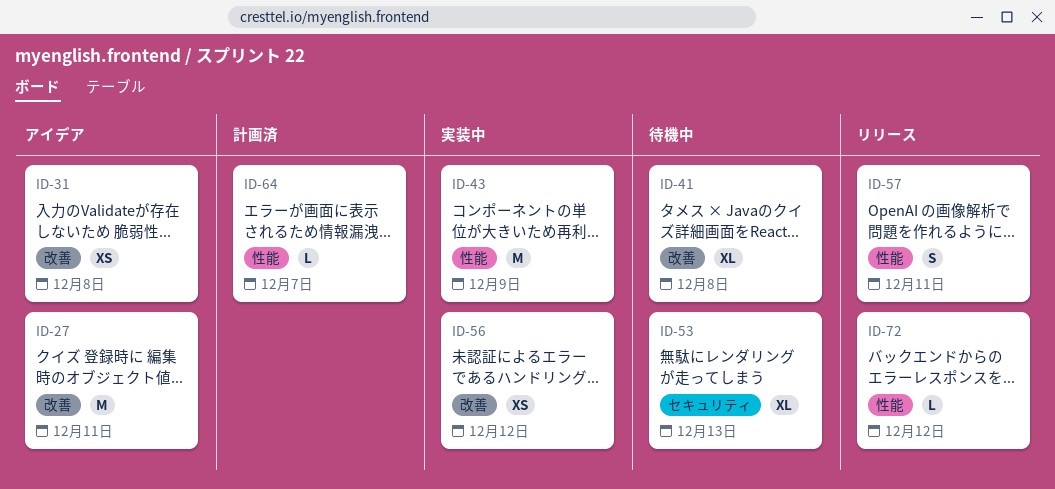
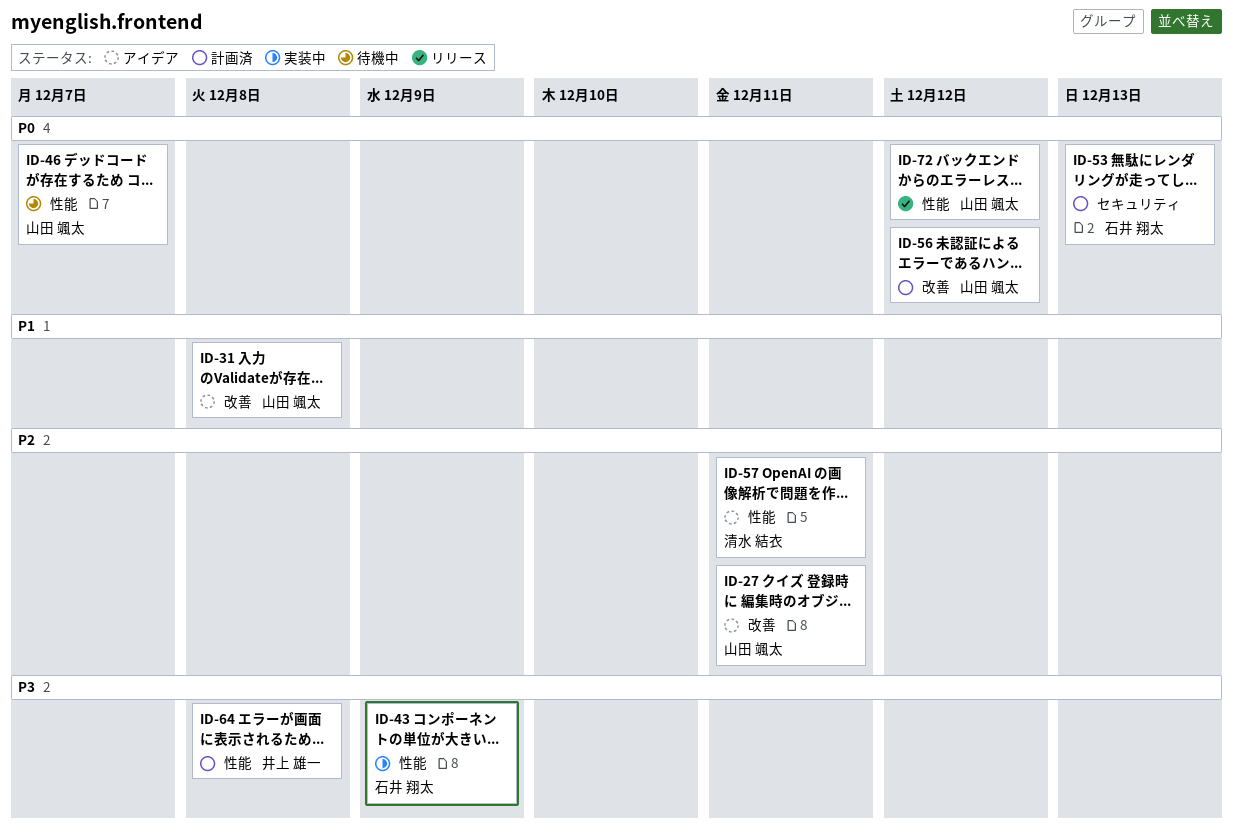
ID-41: present -> none
ID-46: none -> present
ID-53, status: 待機中 -> 計画済
ID-56, status: 実装中 -> 計画済
ID-57, status: リリース -> アイデア
ID-64, due: Dec 7 -> Dec 8

